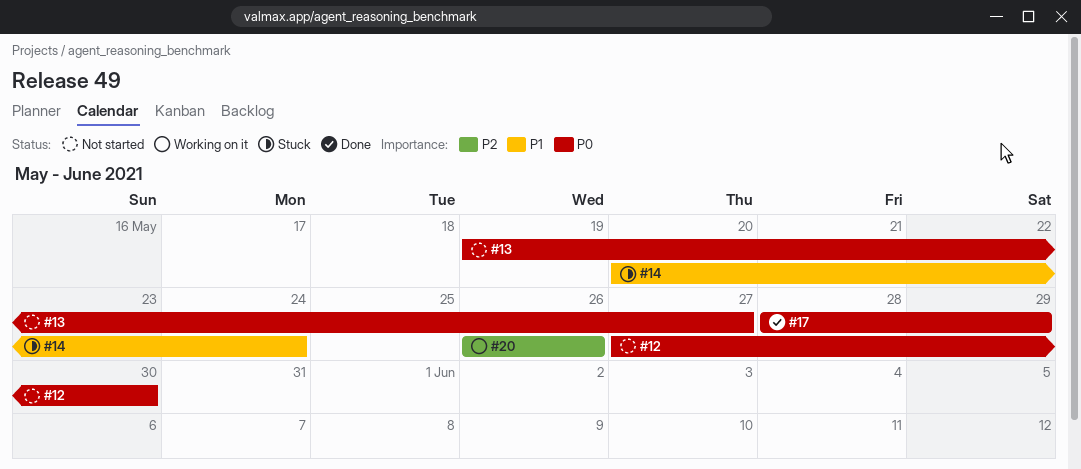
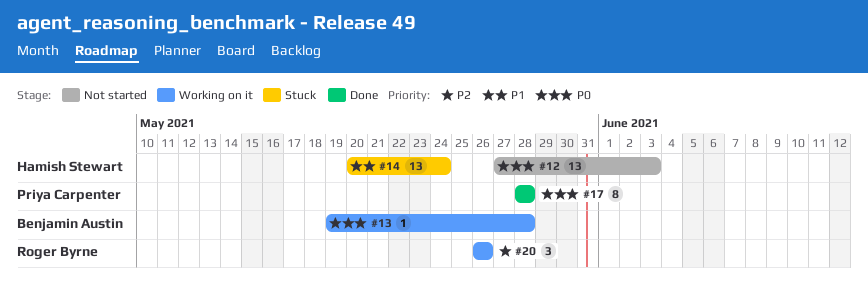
#12, due: May 30 -> Jun 3
#13, status: Not started -> Working on it
#13, due: May 27 -> May 28
#17, due: May 29 -> May 28

